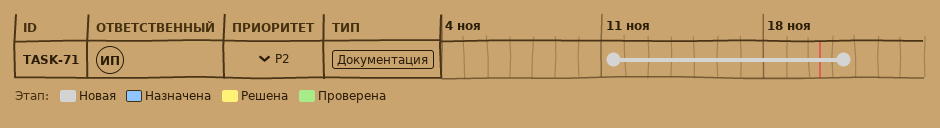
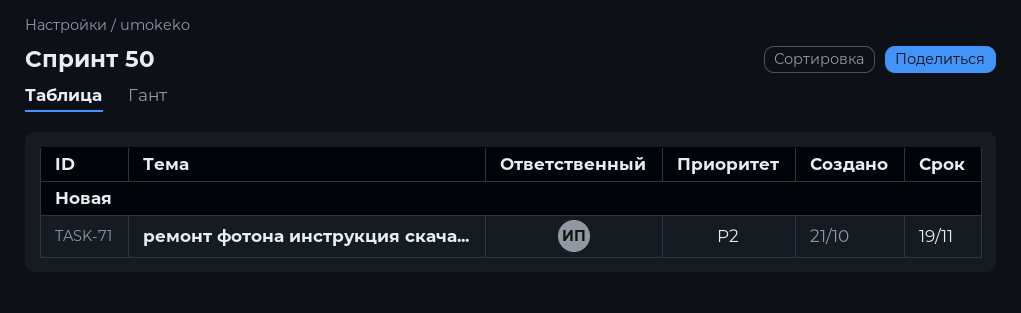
TASK-71, due: Nov 21 -> Nov 19

